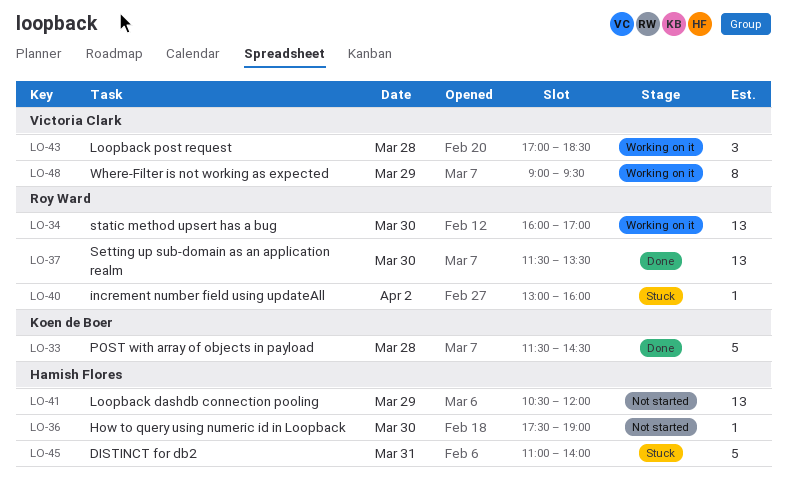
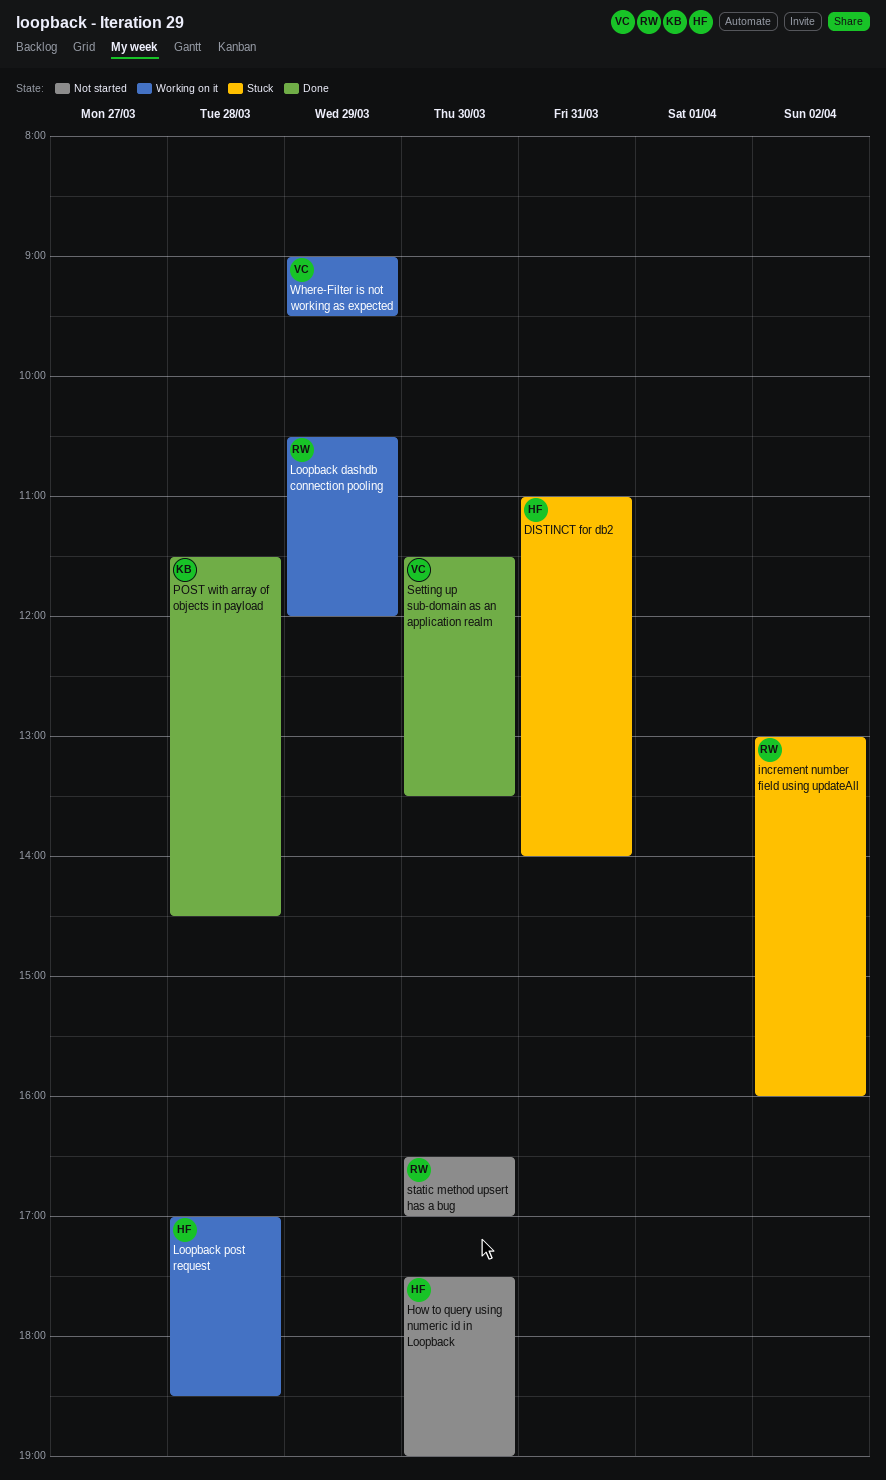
Loopback dashdb connection pooling, status: Not started -> Working on it
Loopback dashdb connection pooling, owner: Hamish Flores -> Roy Ward
Loopback post request, owner: Victoria Clark -> Hamish Flores
Setting up sub-domain as an application realm, owner: Roy Ward -> Victoria Clark
static method upsert has a bug, status: Working on it -> Not started
static method upsert has a bug, begins: 16:00 -> 16:30

